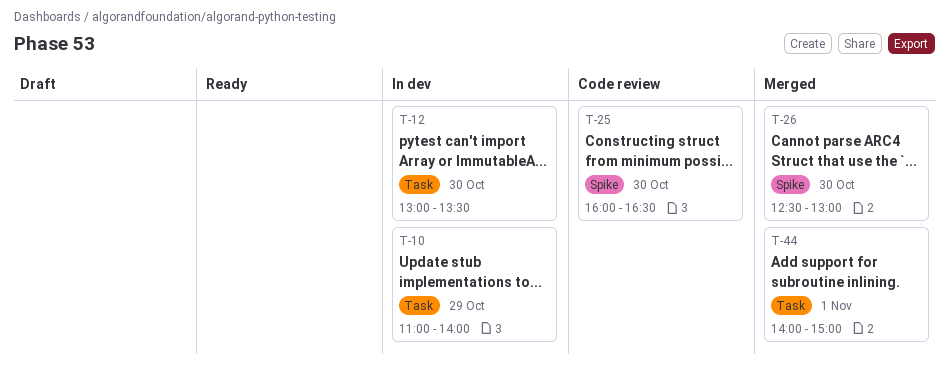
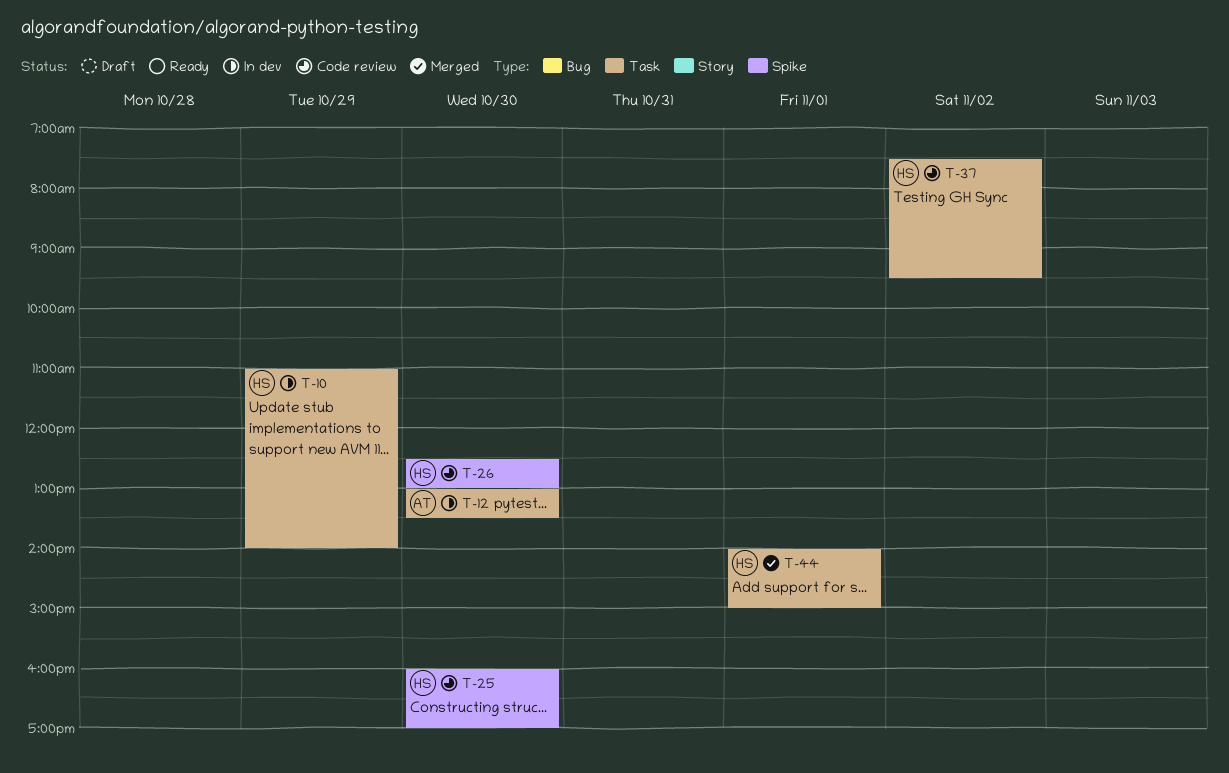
T-25, ends: 16:30 -> 17:00
T-26, status: Merged -> Code review
T-37: none -> present

